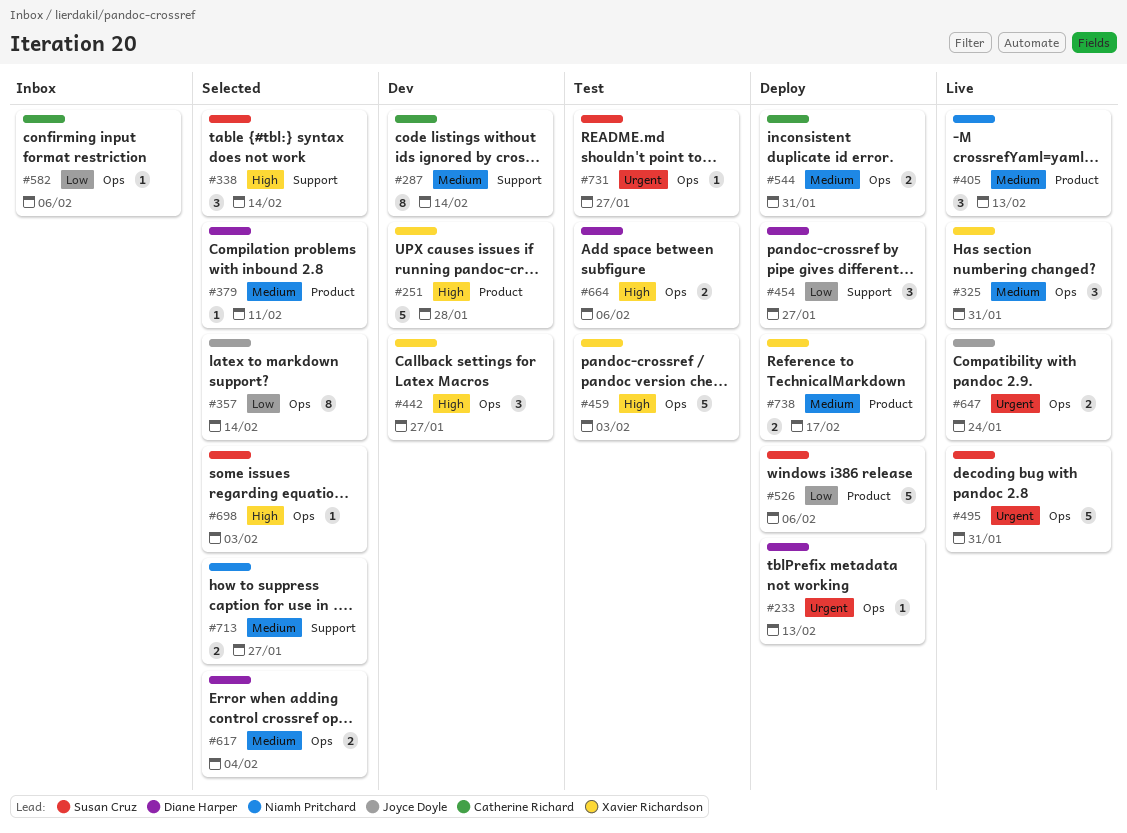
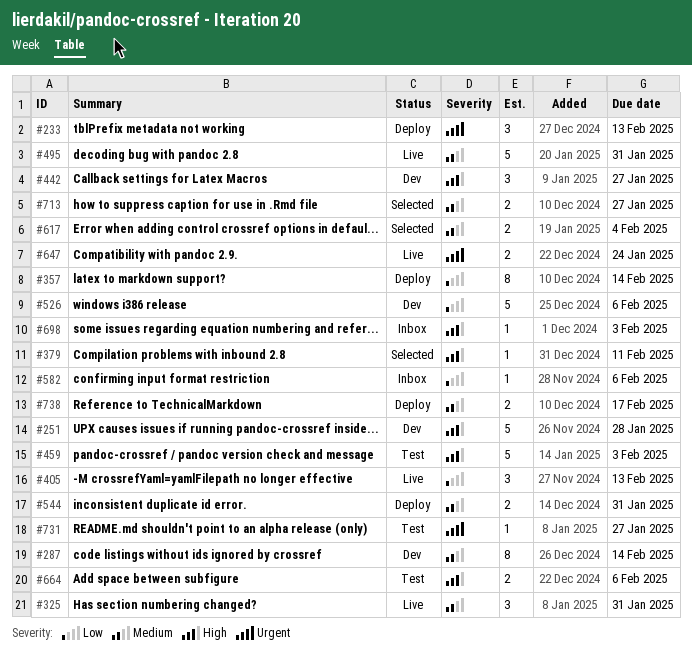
#233, estimate: 1 -> 3
#338: present -> none
#357, status: Selected -> Deploy
#379, priority: Medium -> High
#405, priority: Medium -> Low
#454: present -> none
#495, priority: Urgent -> Medium
#526, status: Deploy -> Dev
#698, status: Selected -> Inbox

